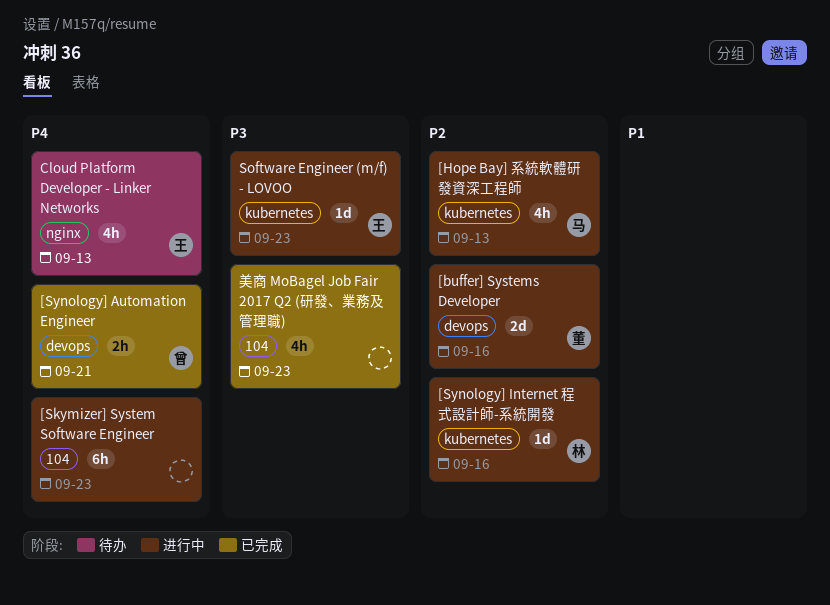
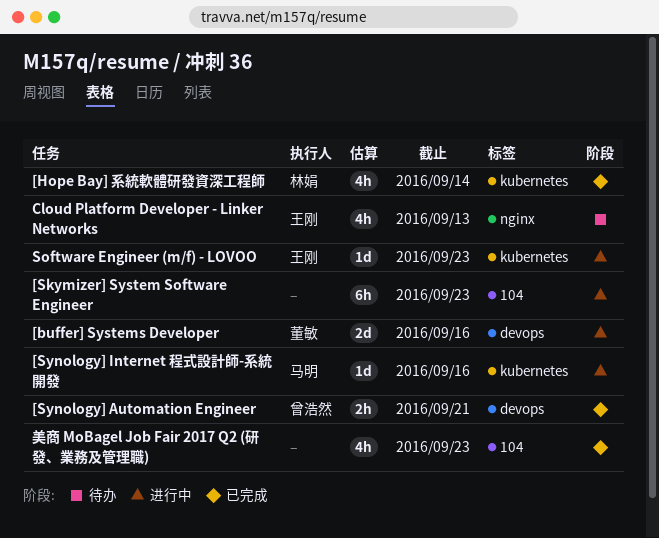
[Hope Bay] 系統軟體研發資深工程師, status: 进行中 -> 已完成
[Hope Bay] 系統軟體研發資深工程師, owner: 马明 -> 林娟
[Hope Bay] 系統軟體研發資深工程師, due: Sep 13 -> Sep 14
[Synology] Internet 程式設計師-系統開發, owner: 林娟 -> 马明

